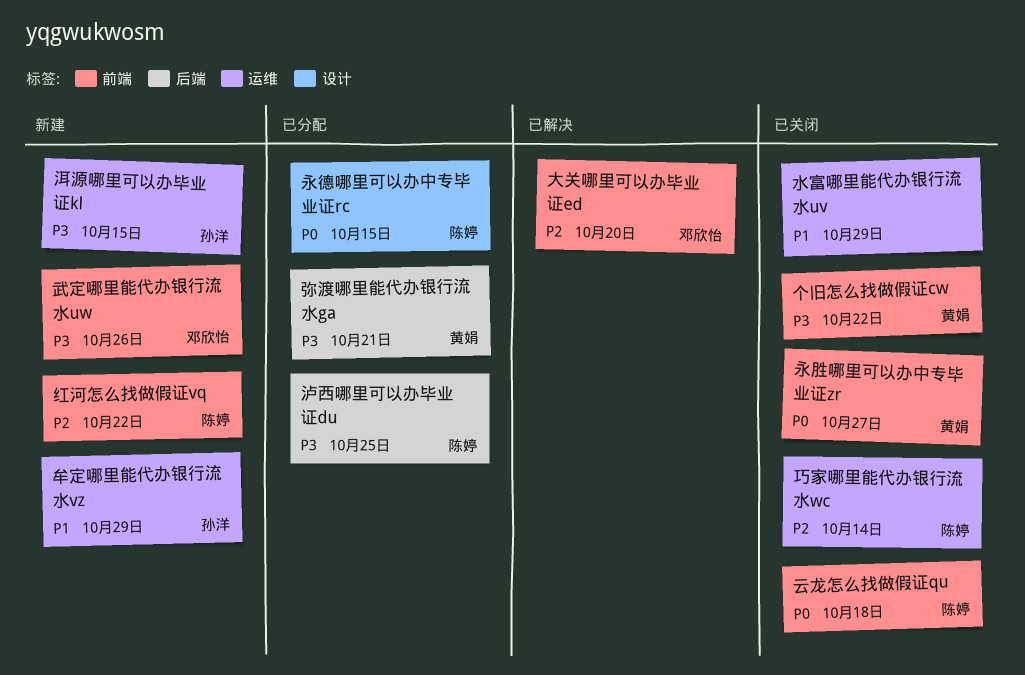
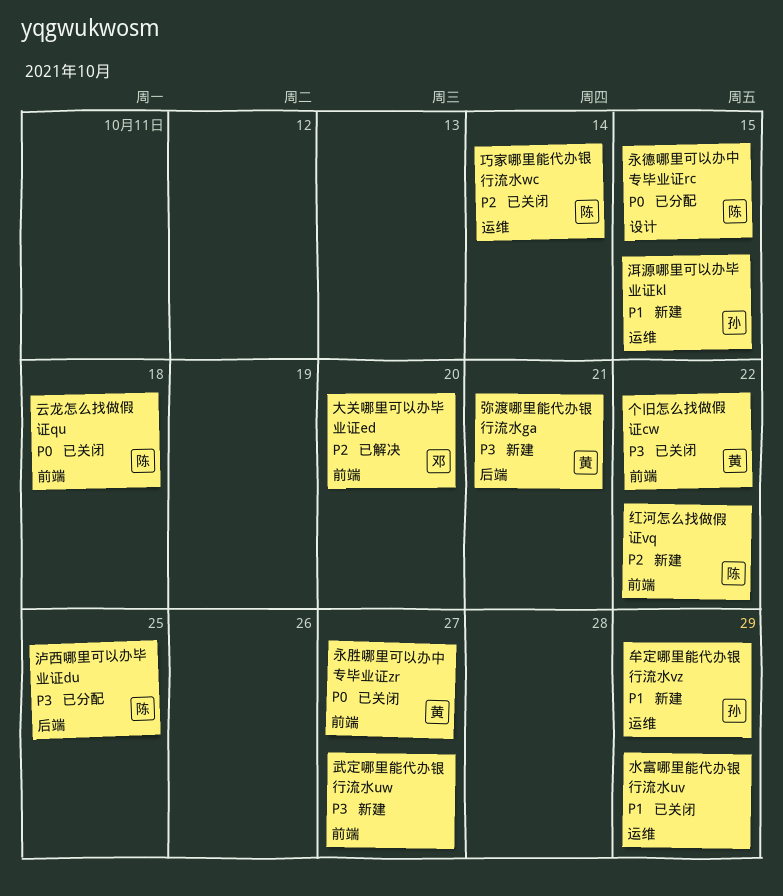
弥渡哪里能代办银行流水ga, status: 已分配 -> 新建
武定哪里能代办银行流水uw, owner: 邓欣怡 -> none
武定哪里能代办银行流水uw, due: Oct 26 -> Oct 27
洱源哪里可以办毕业证kl, priority: P3 -> P1

